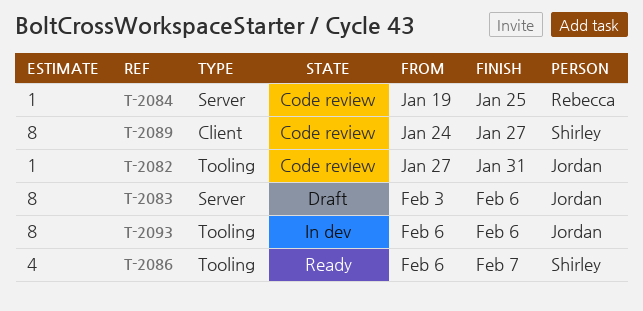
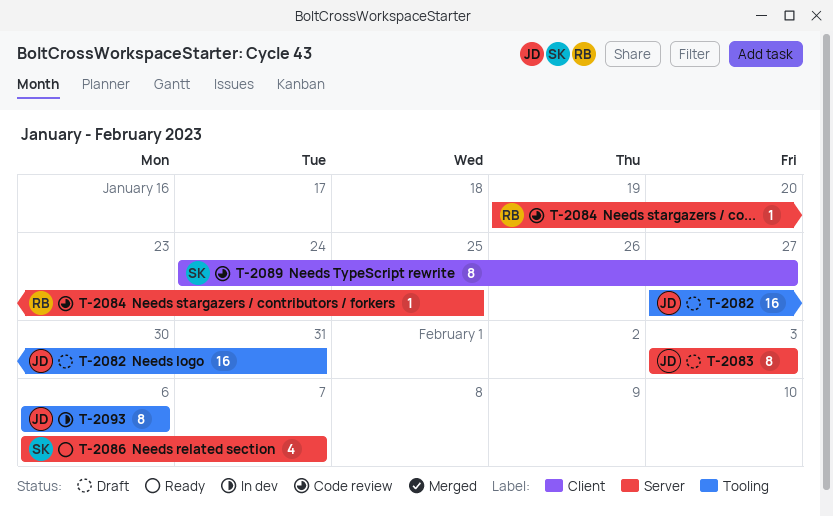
T-2082, status: Code review -> Draft
T-2082, estimate: 1 -> 16
T-2083, due: Feb 6 -> Feb 3
T-2086, label: Tooling -> Server

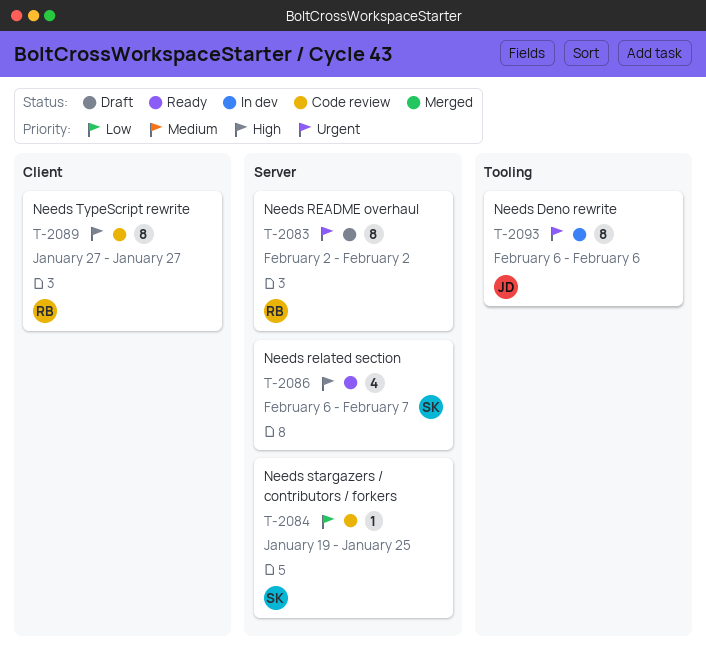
T-2082: present -> none
T-2083, owner: JD -> RB
T-2083, start: Feb 3 -> Feb 2
T-2083, due: Feb 3 -> Feb 2
T-2084, owner: RB -> SK
T-2089, owner: SK -> RB
T-2089, start: Jan 24 -> Jan 27

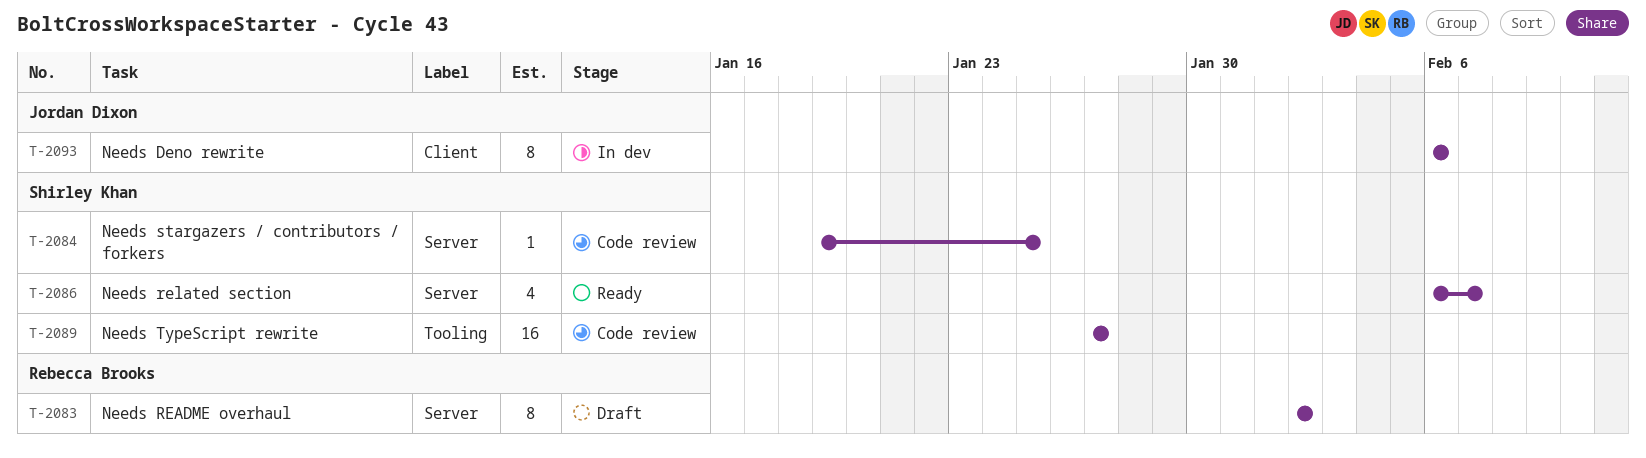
T-2089, owner: Rebecca Brooks -> Shirley Khan
T-2089, label: Client -> Tooling
T-2089, estimate: 8 -> 16
T-2093, label: Tooling -> Client

